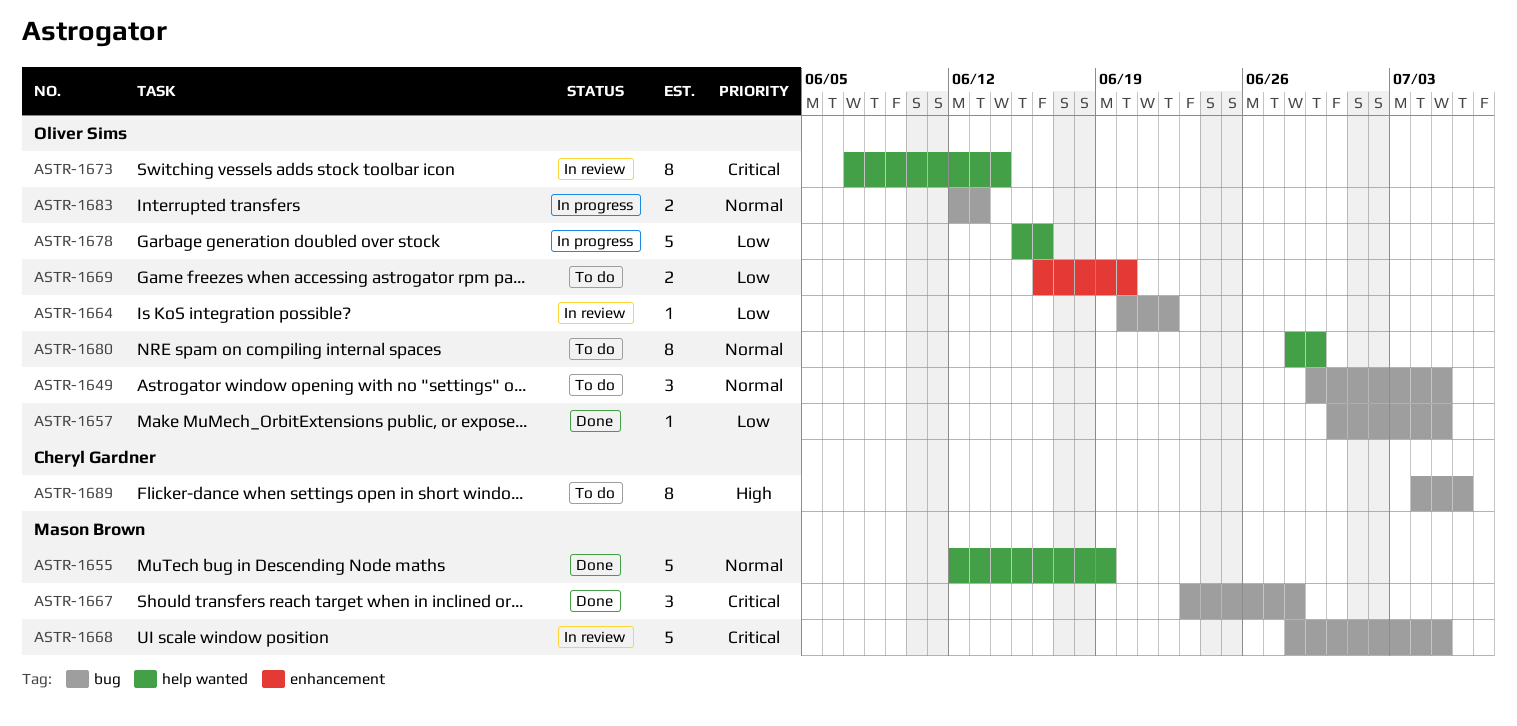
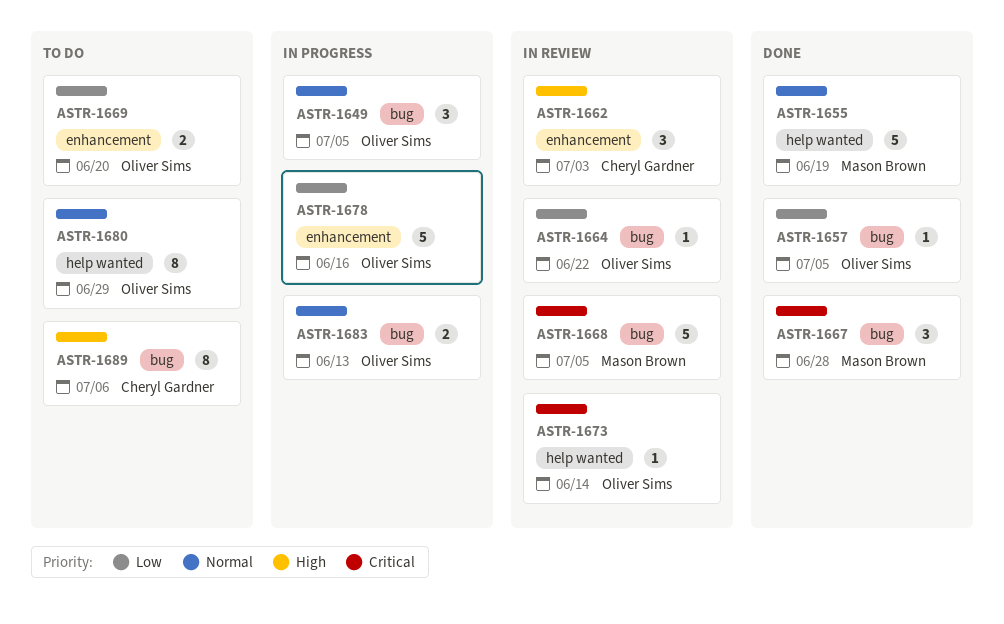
ASTR-1649, status: To do -> In progress
ASTR-1662: none -> present
ASTR-1673, estimate: 8 -> 1
ASTR-1678, label: help wanted -> enhancement

